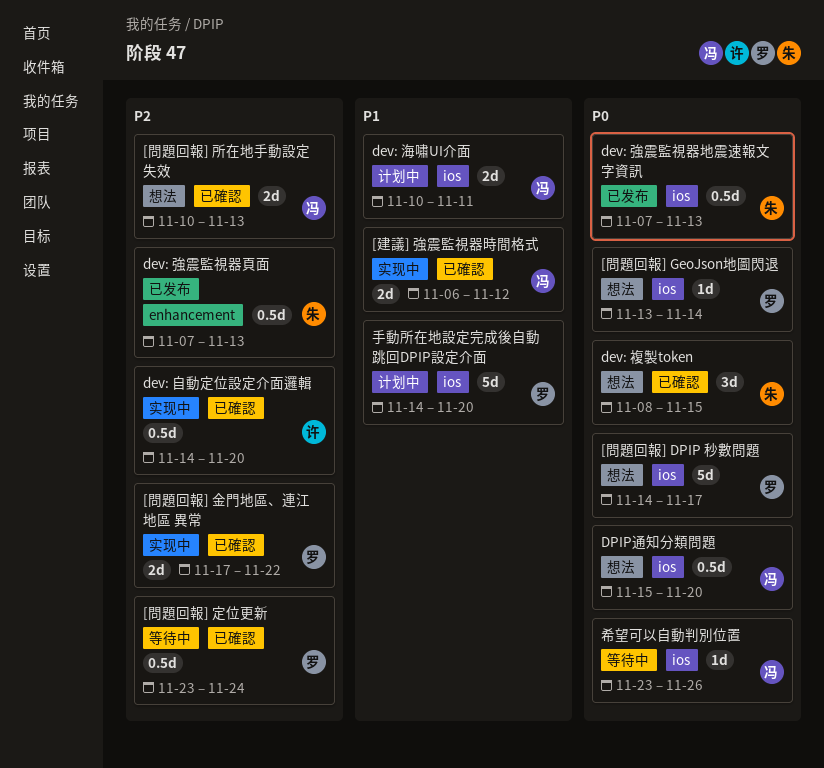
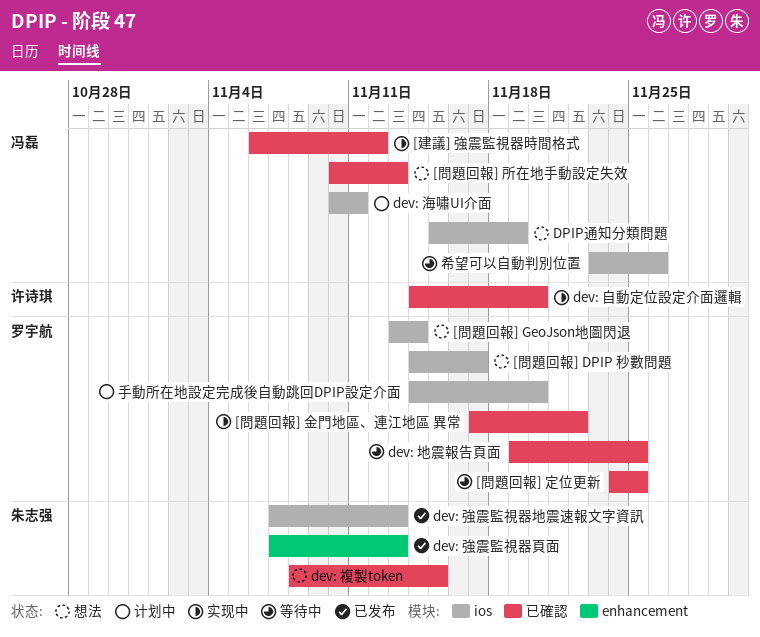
[問題回報] 定位更新, start: Nov 23 -> Nov 24
[問題回報] 定位更新, due: Nov 24 -> Nov 25
dev: 地震報告頁面: none -> present
DPIP通知分類問題, due: Nov 20 -> Nov 19

